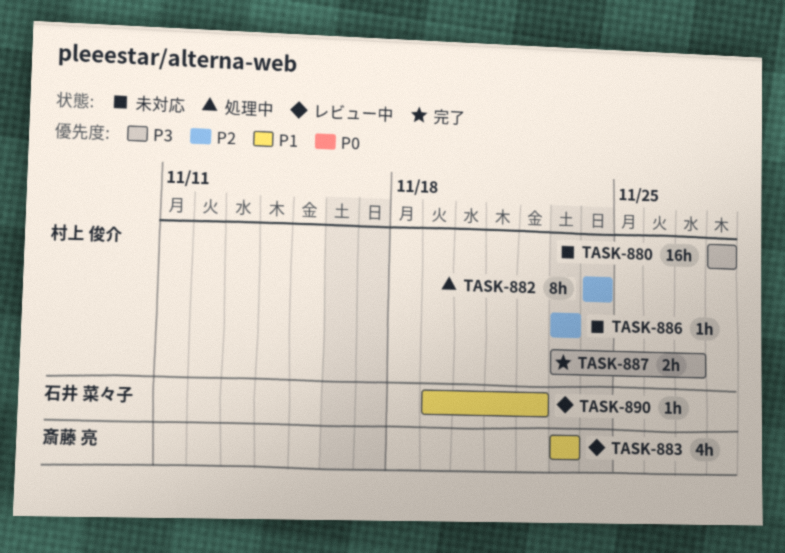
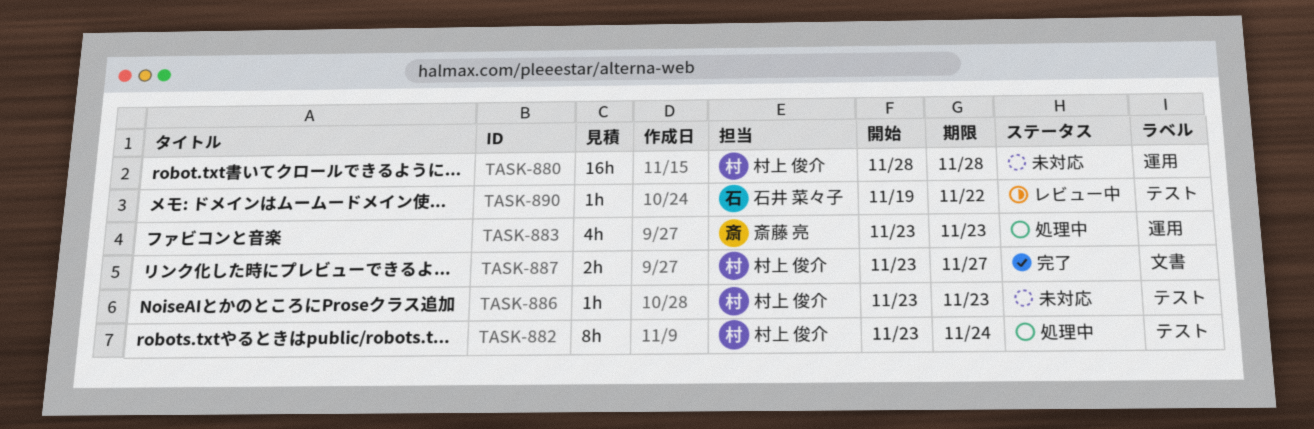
TASK-882, start: Nov 24 -> Nov 23
TASK-883, status: レビュー中 -> 処理中

